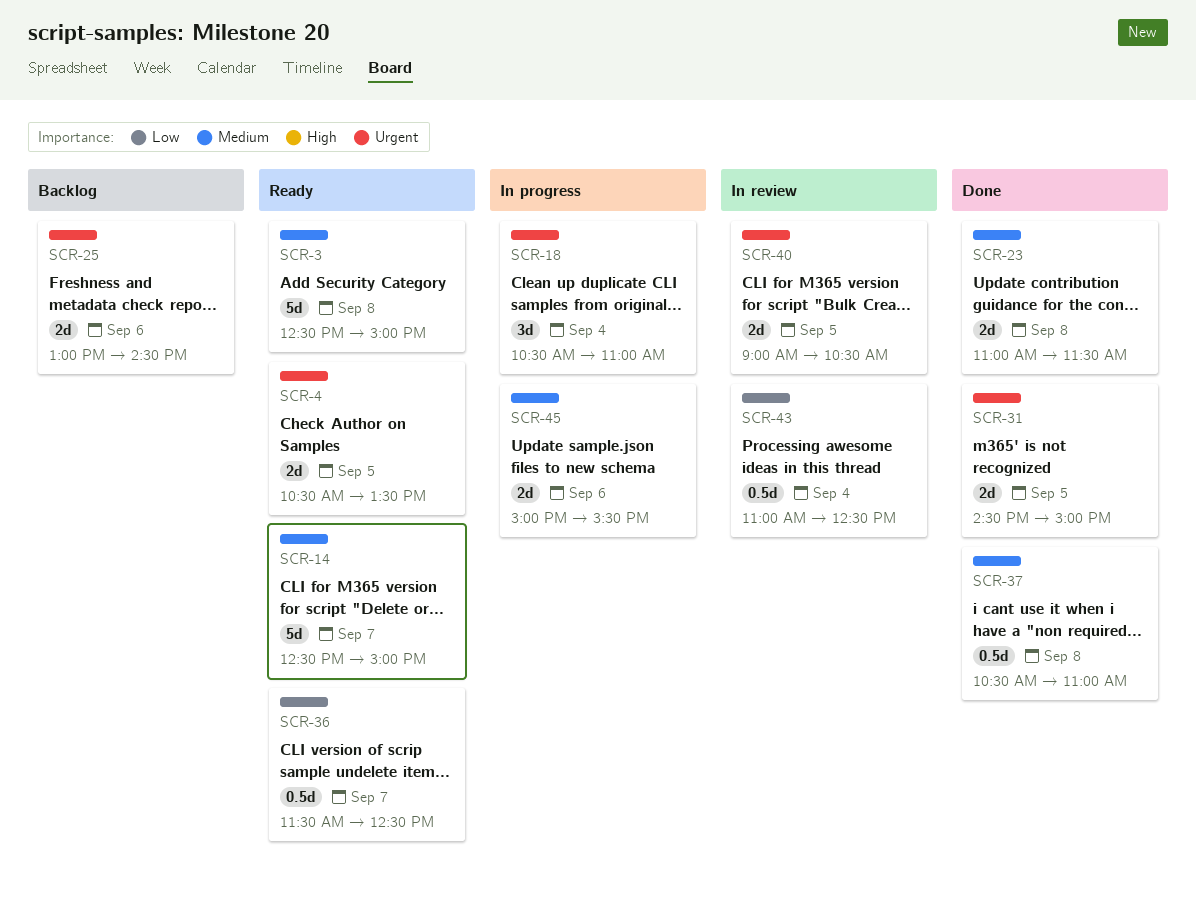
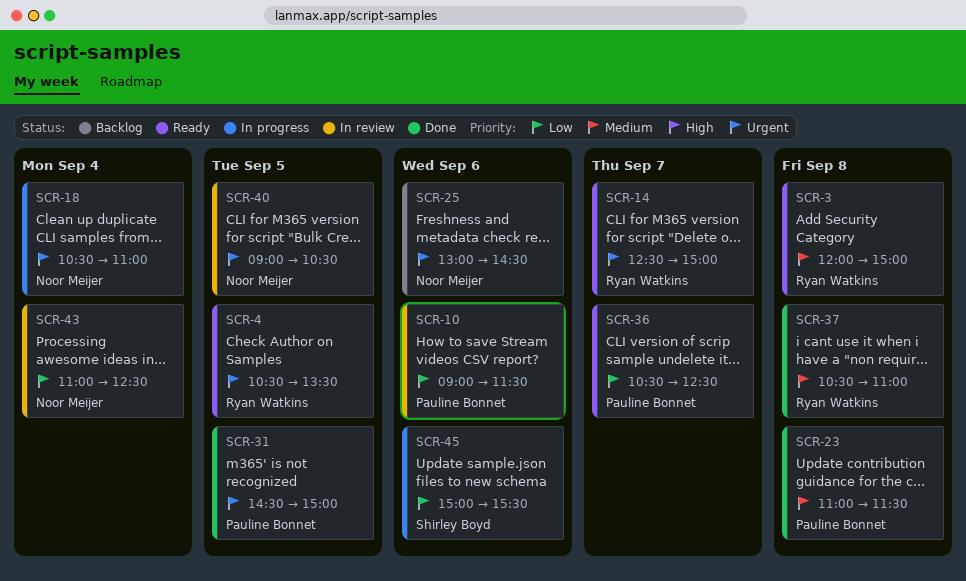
SCR-3, begins: 12:30 -> 12:00
SCR-10: none -> present
SCR-14, priority: Medium -> Urgent
SCR-36, begins: 11:30 -> 10:30
SCR-45, priority: Medium -> Low

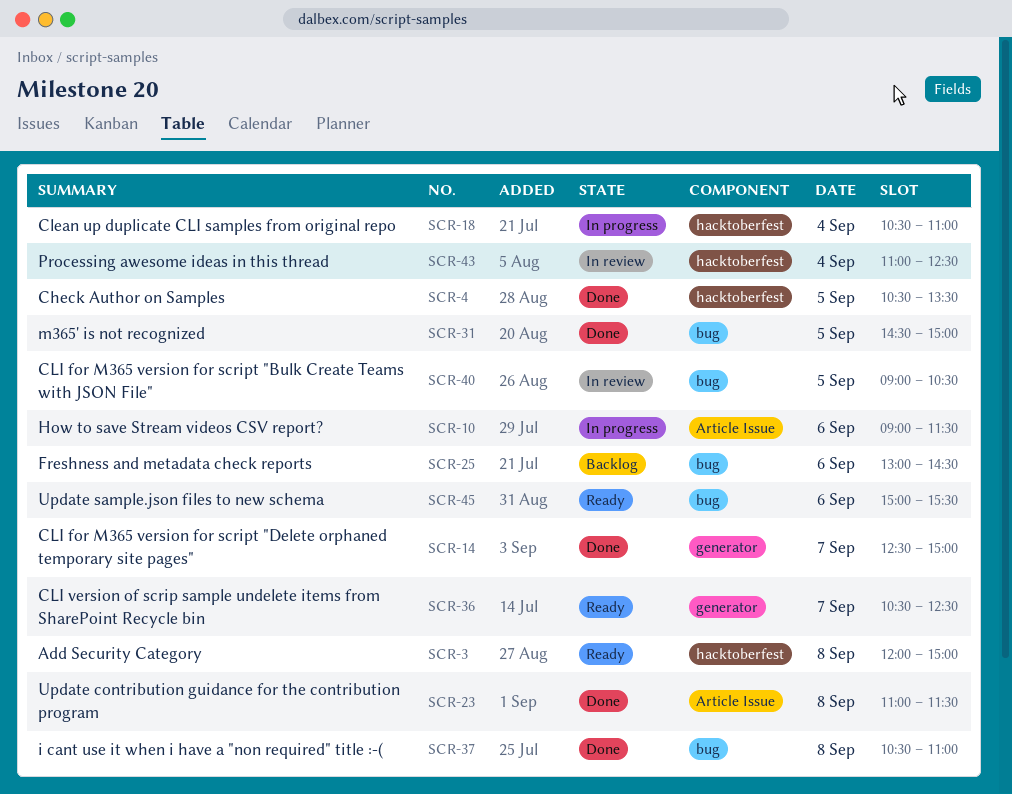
SCR-4, status: Ready -> Done
SCR-10, status: In review -> In progress
SCR-14, status: Ready -> Done
SCR-45, status: In progress -> Ready

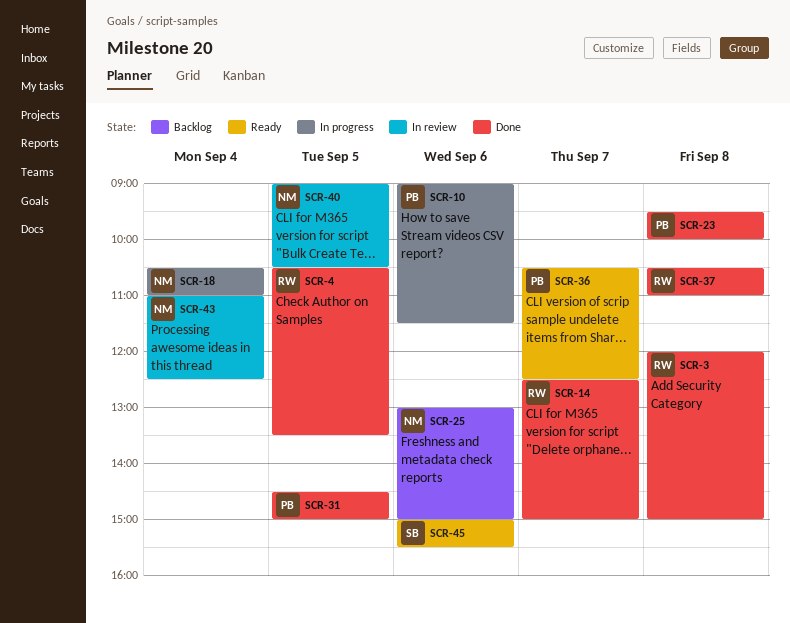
SCR-3, status: Ready -> Done
SCR-23, begins: 11:00 -> 09:30
SCR-23, ends: 11:30 -> 10:00
SCR-25, ends: 14:30 -> 15:00

